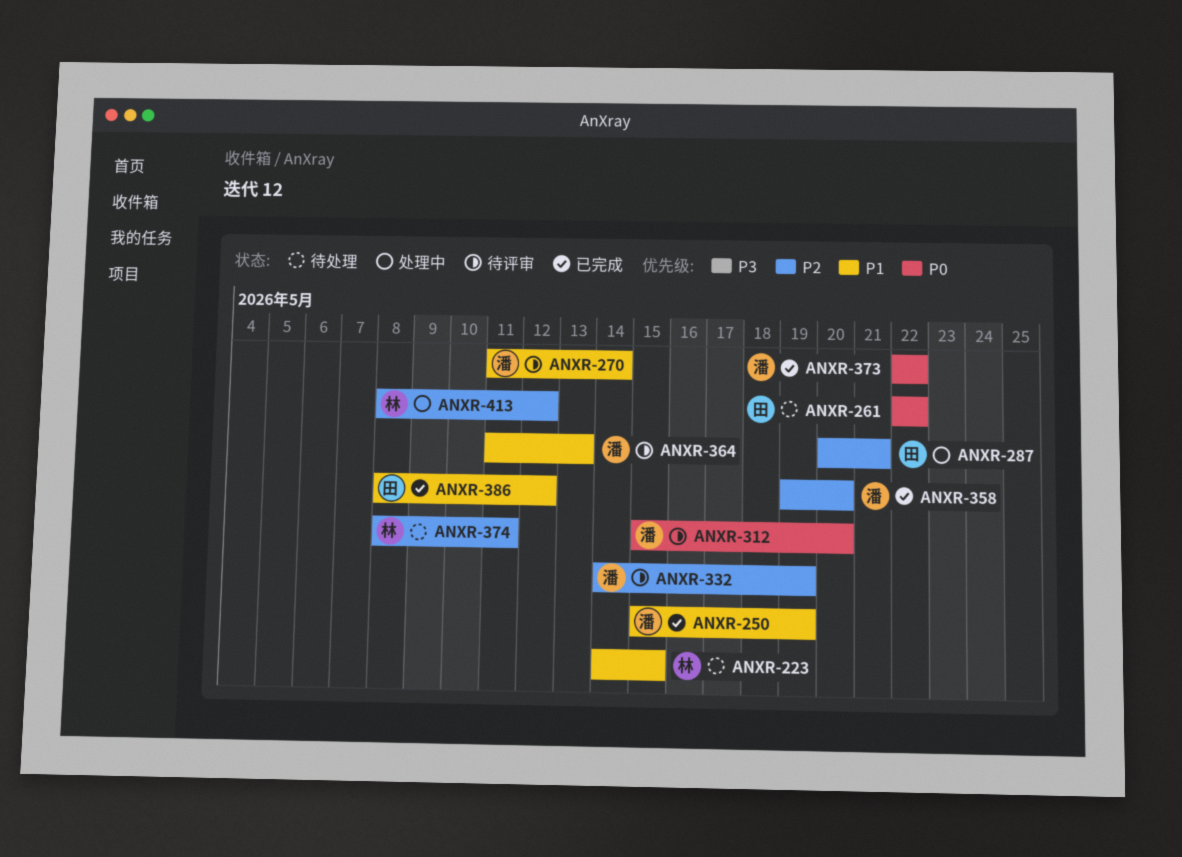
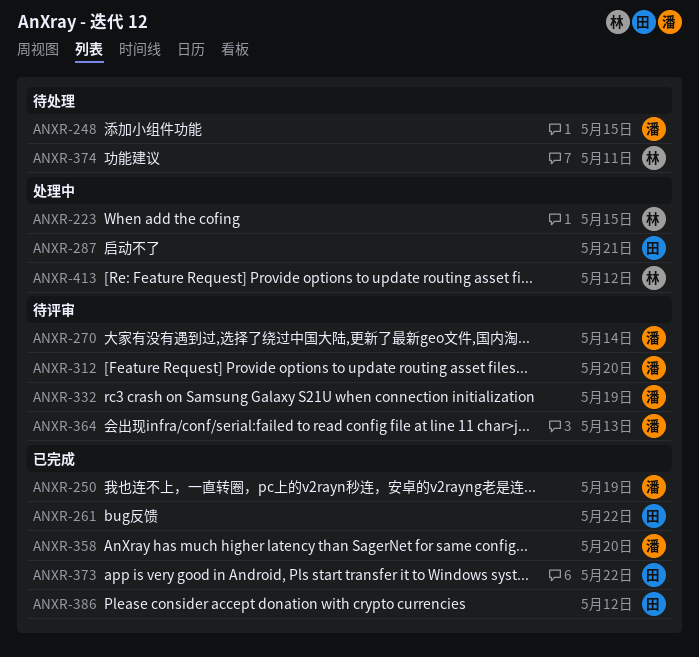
ANXR-223, status: 待处理 -> 处理中
ANXR-248: none -> present
ANXR-261, status: 待处理 -> 已完成
ANXR-373, owner: 潘 -> 田

